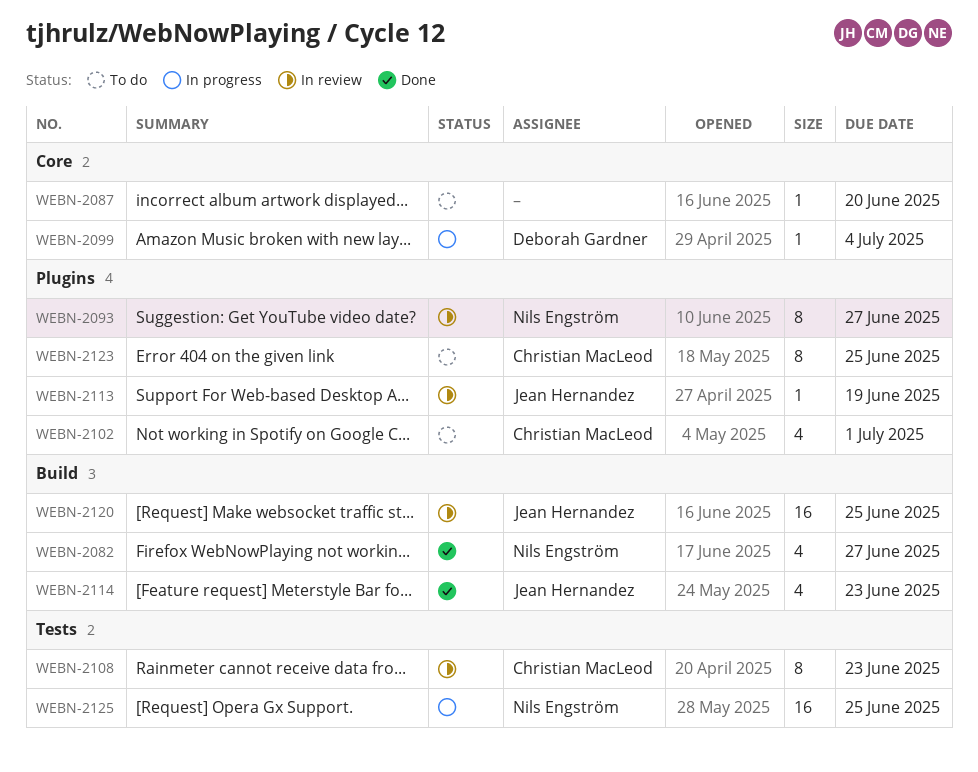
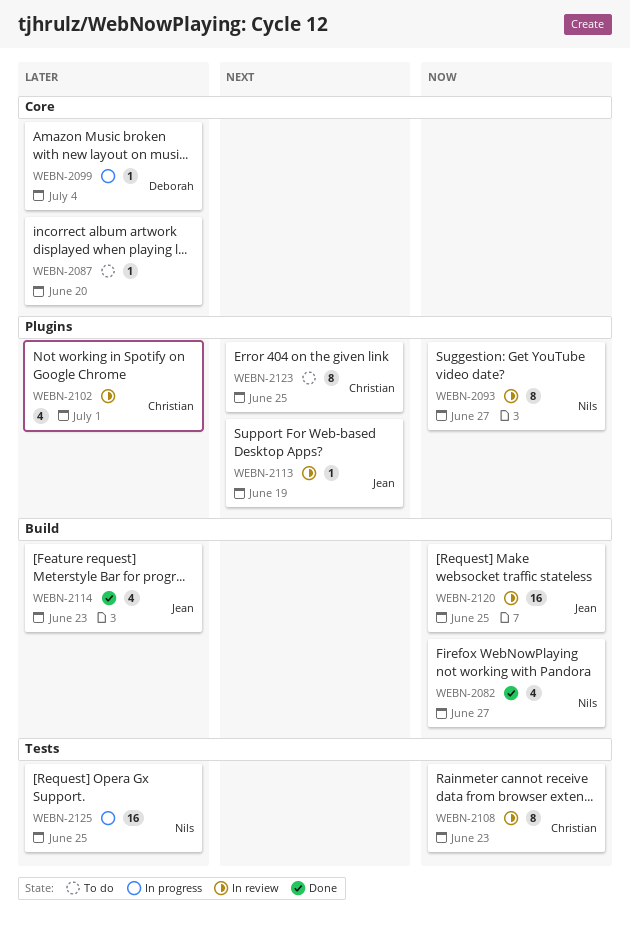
WEBN-2102, status: To do -> In review

